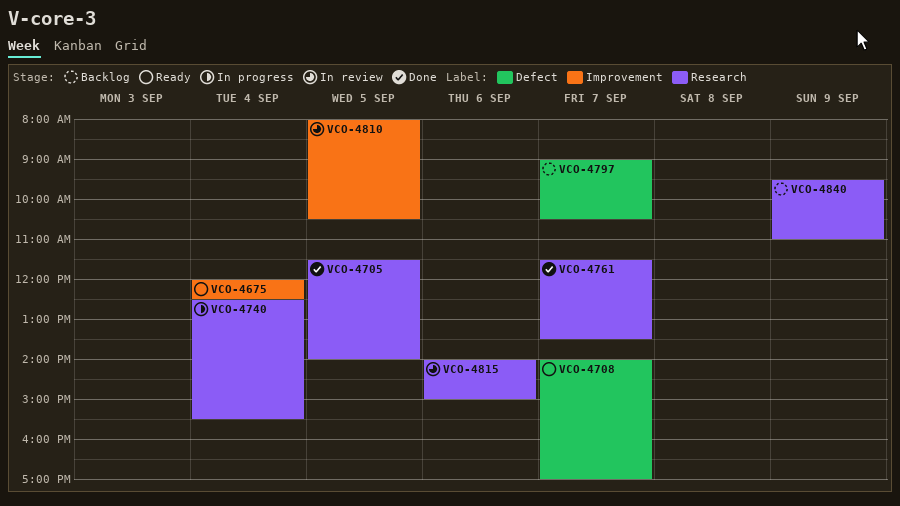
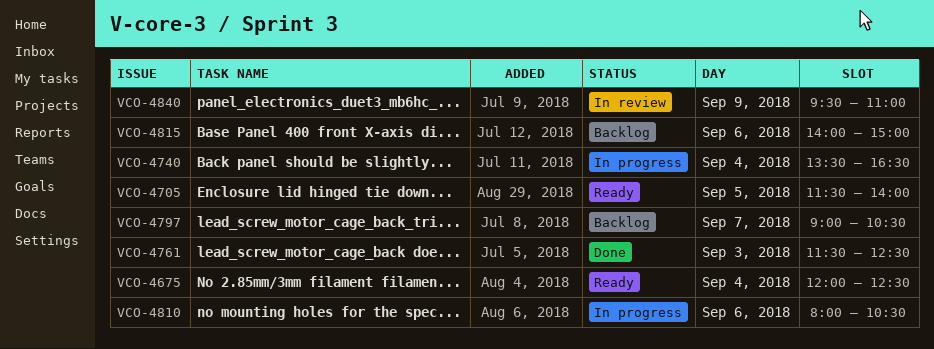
VCO-4705, status: Done -> Ready
VCO-4708: present -> none
VCO-4740, begins: 12:30 -> 13:30
VCO-4740, ends: 15:30 -> 16:30
VCO-4761, day: Sep 7 -> Sep 3
VCO-4761, ends: 13:30 -> 12:30
VCO-4810, status: In review -> In progress
VCO-4810, day: Sep 5 -> Sep 6
VCO-4815, status: In review -> Backlog
VCO-4840, status: Backlog -> In review

